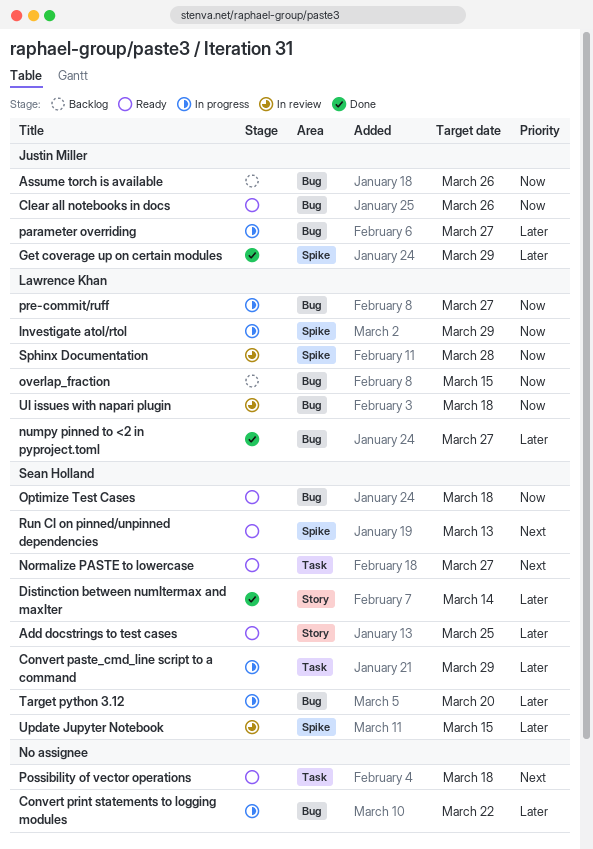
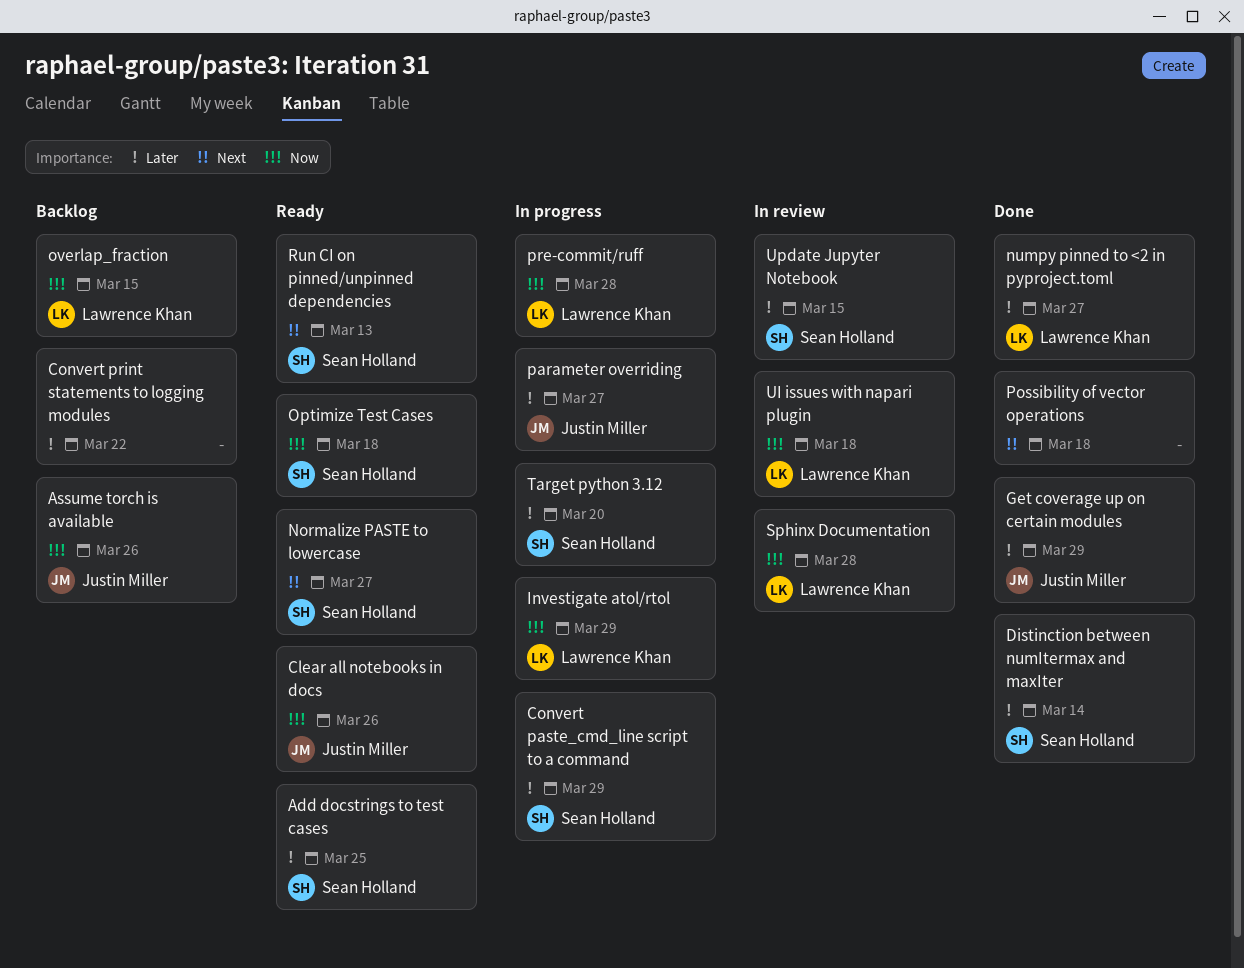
Convert print statements to logging modules, status: In progress -> Backlog
Possibility of vector operations, status: Ready -> Done
pre-commit/ruff, due: Mar 27 -> Mar 28

